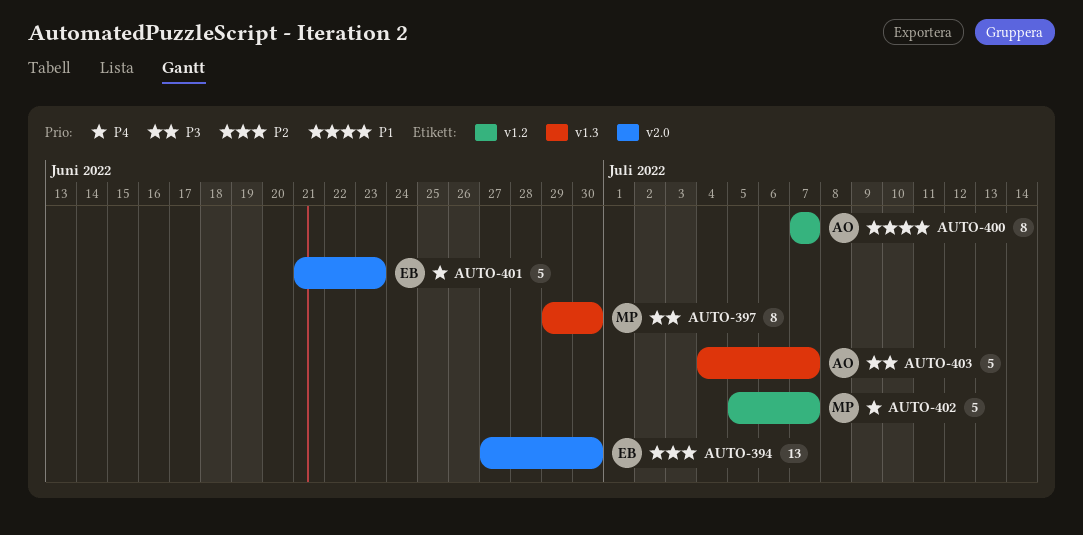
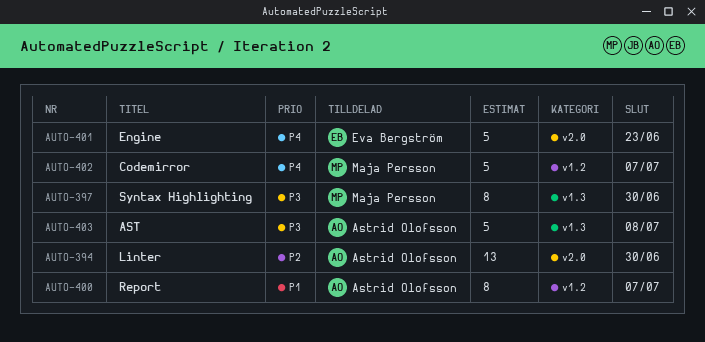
AUTO-394, owner: Eva Bergström -> Astrid Olofsson
AUTO-403, due: Jul 7 -> Jul 8

